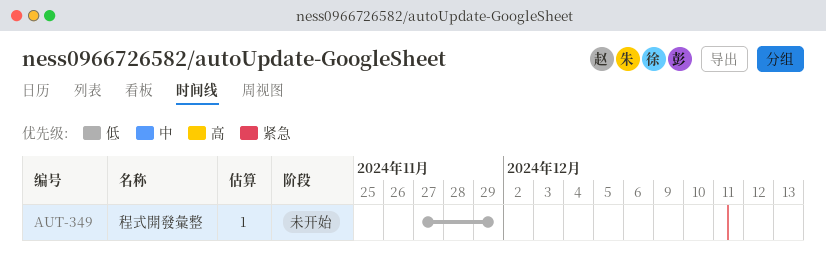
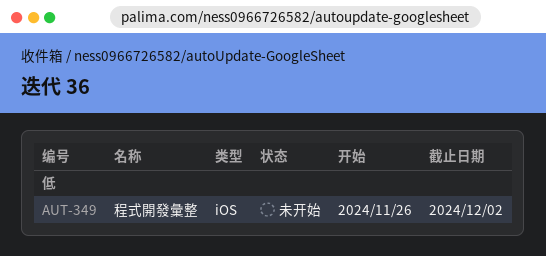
AUT-349, start: Nov 27 -> Nov 26
AUT-349, due: Nov 29 -> Dec 2

